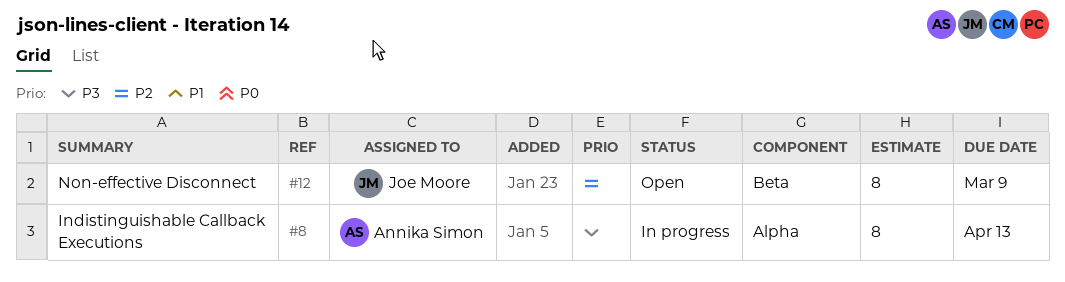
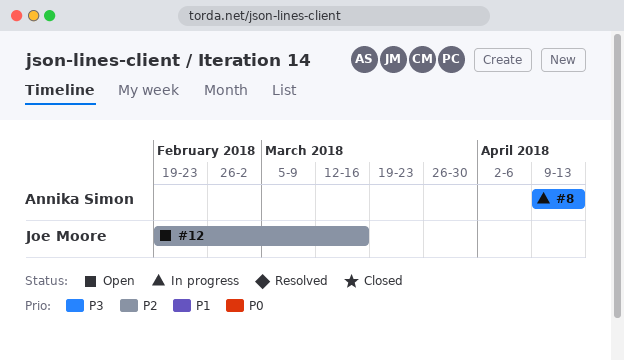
#12, due: Mar 9 -> Mar 16

